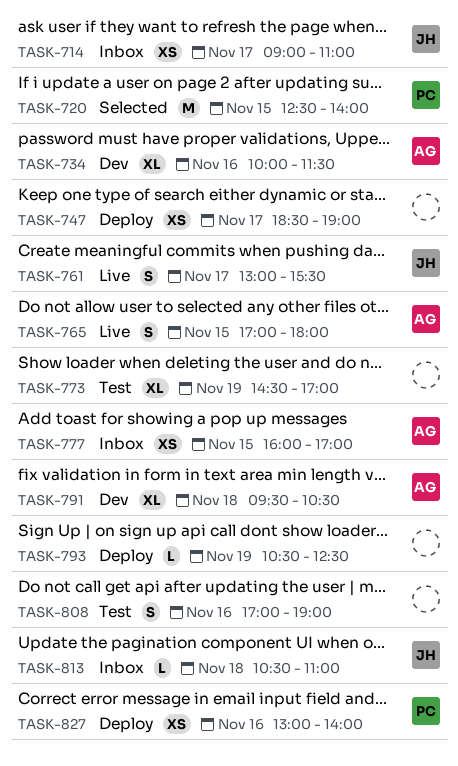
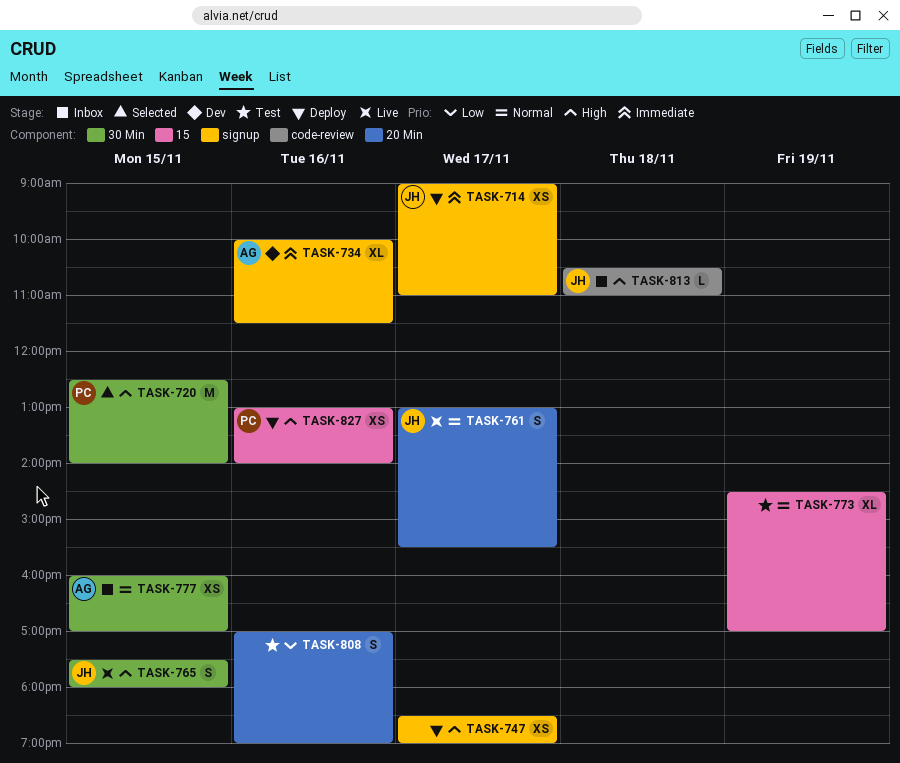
TASK-714, status: Inbox -> Deploy
TASK-765, owner: AG -> JH
TASK-765, begins: 17:00 -> 17:30
TASK-791: present -> none
TASK-793: present -> none

